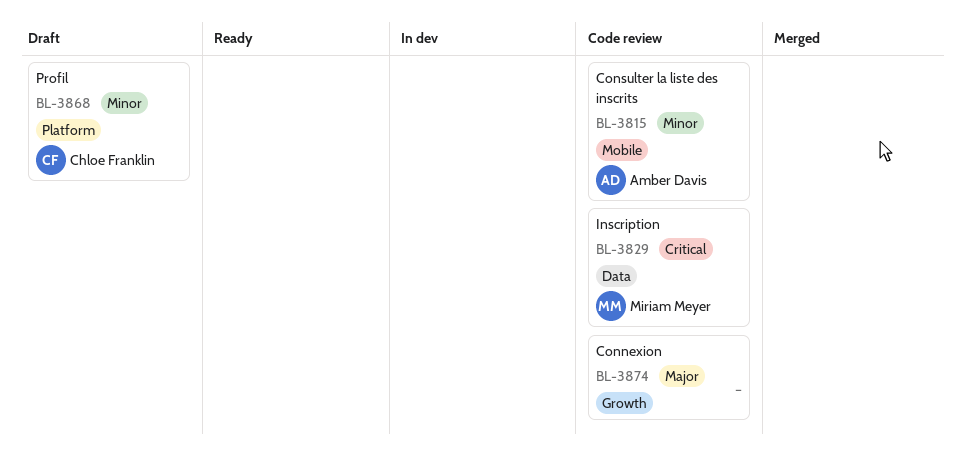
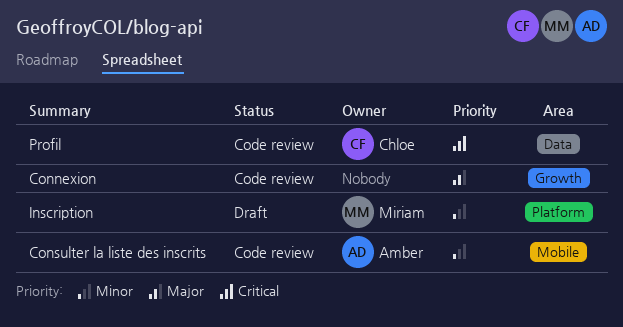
Inscription, status: Code review -> Draft
Inscription, priority: Critical -> Minor
Inscription, label: Data -> Platform
Profil, status: Draft -> Code review
Profil, priority: Minor -> Critical
Profil, label: Platform -> Data

